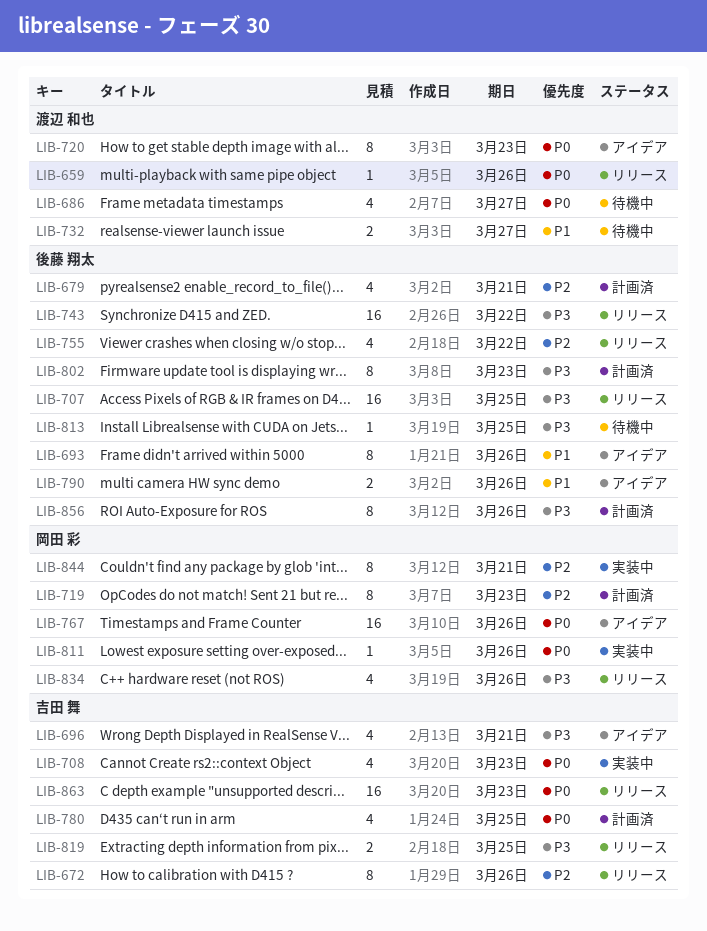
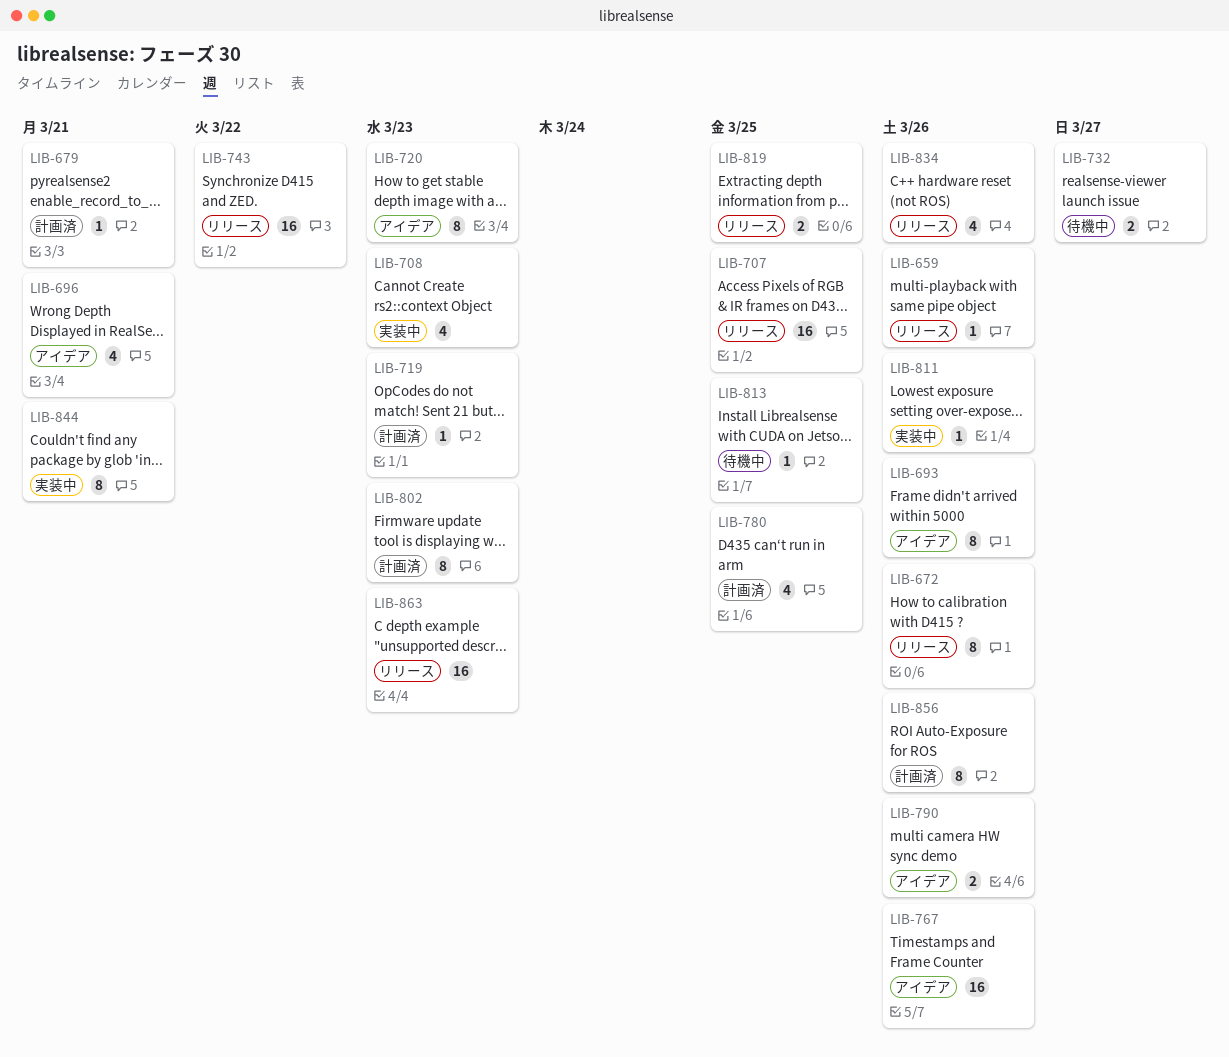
LIB-679, estimate: 4 -> 1
LIB-686: present -> none
LIB-719, estimate: 8 -> 1
LIB-755: present -> none

